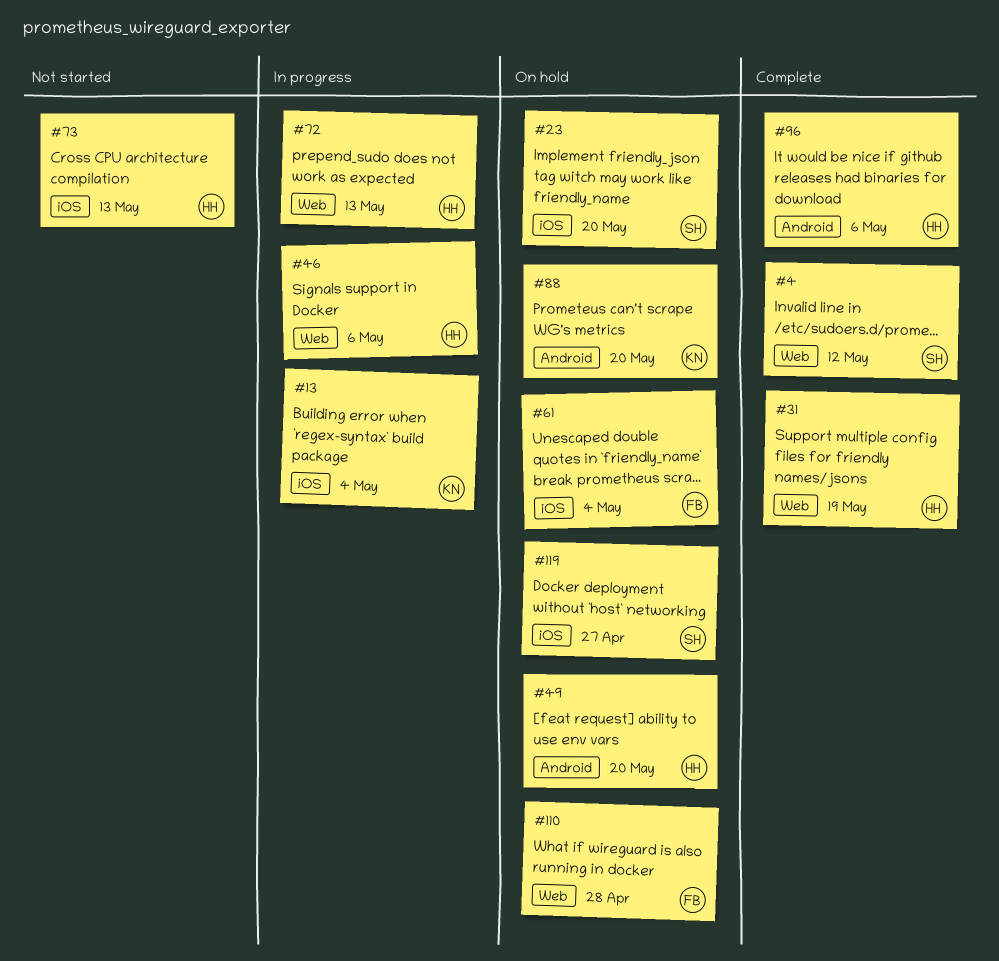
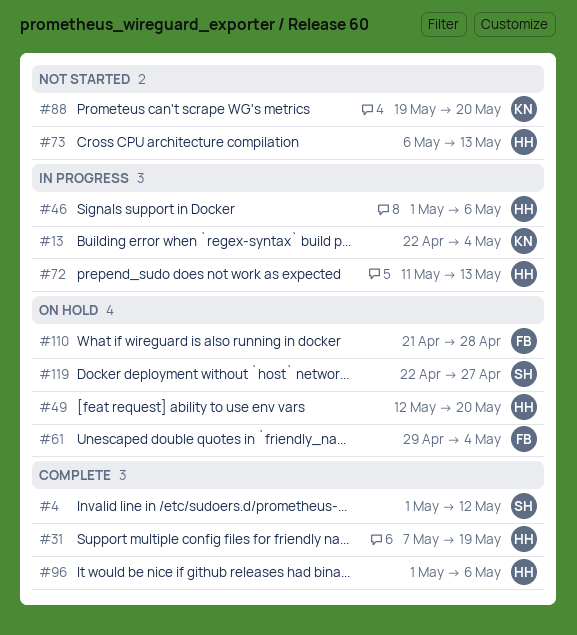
#23: present -> none
#88, status: On hold -> Not started

